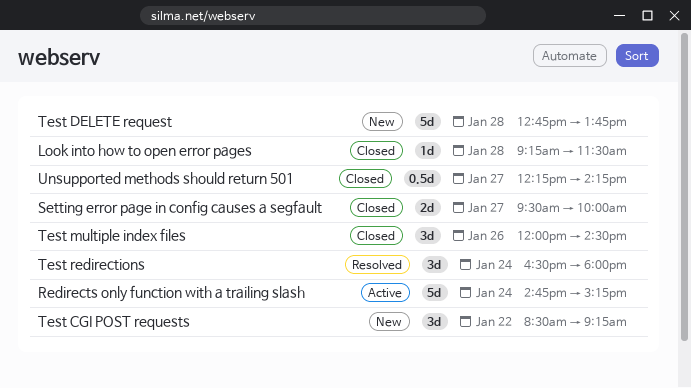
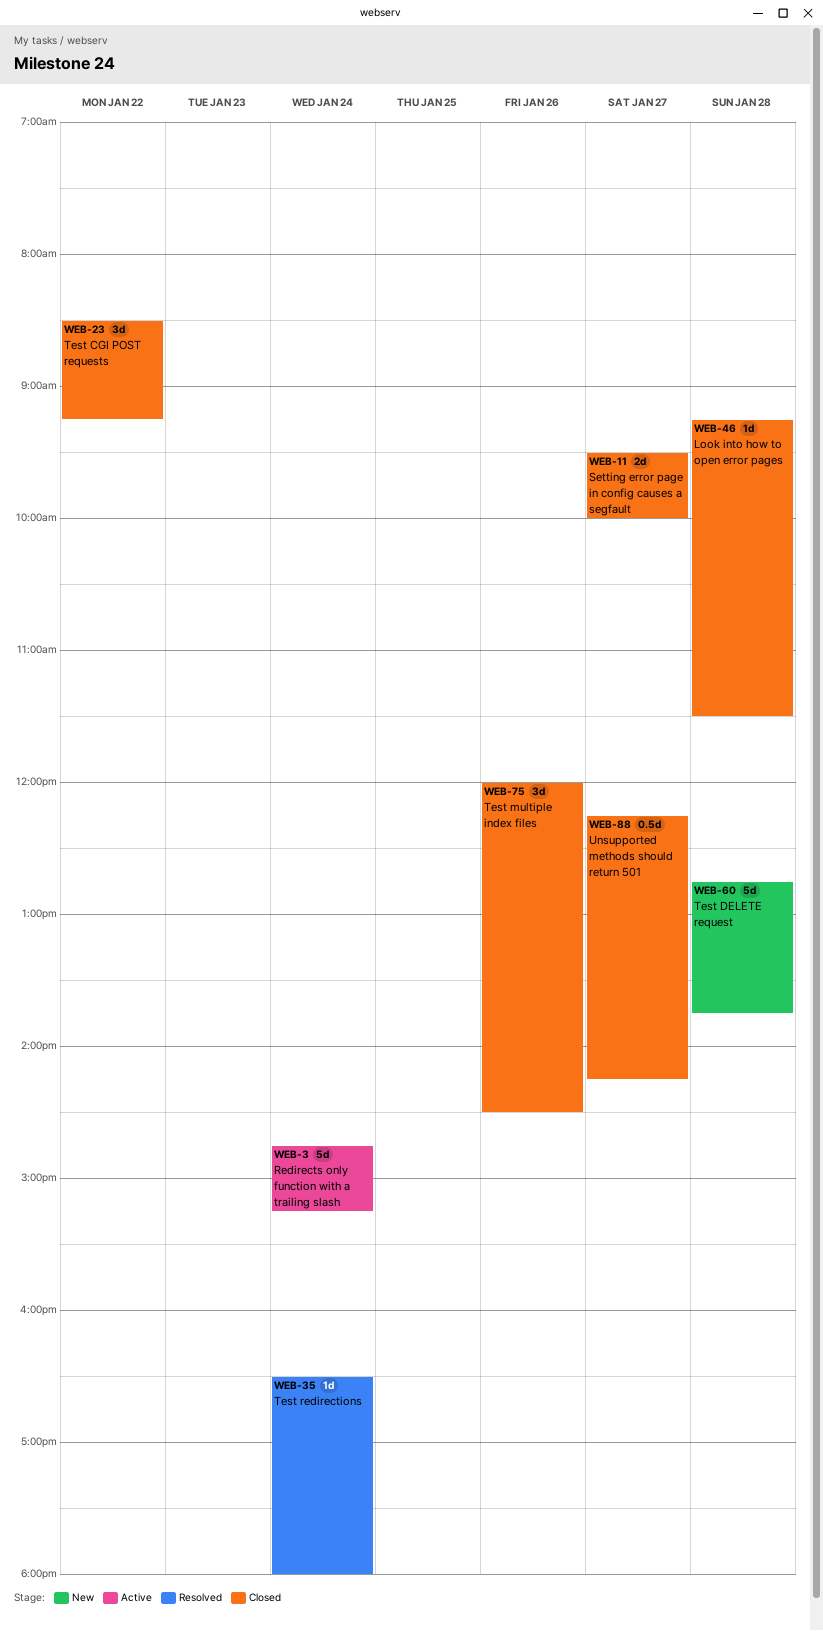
Test CGI POST requests, status: New -> Closed
Test redirections, estimate: 3d -> 1d

